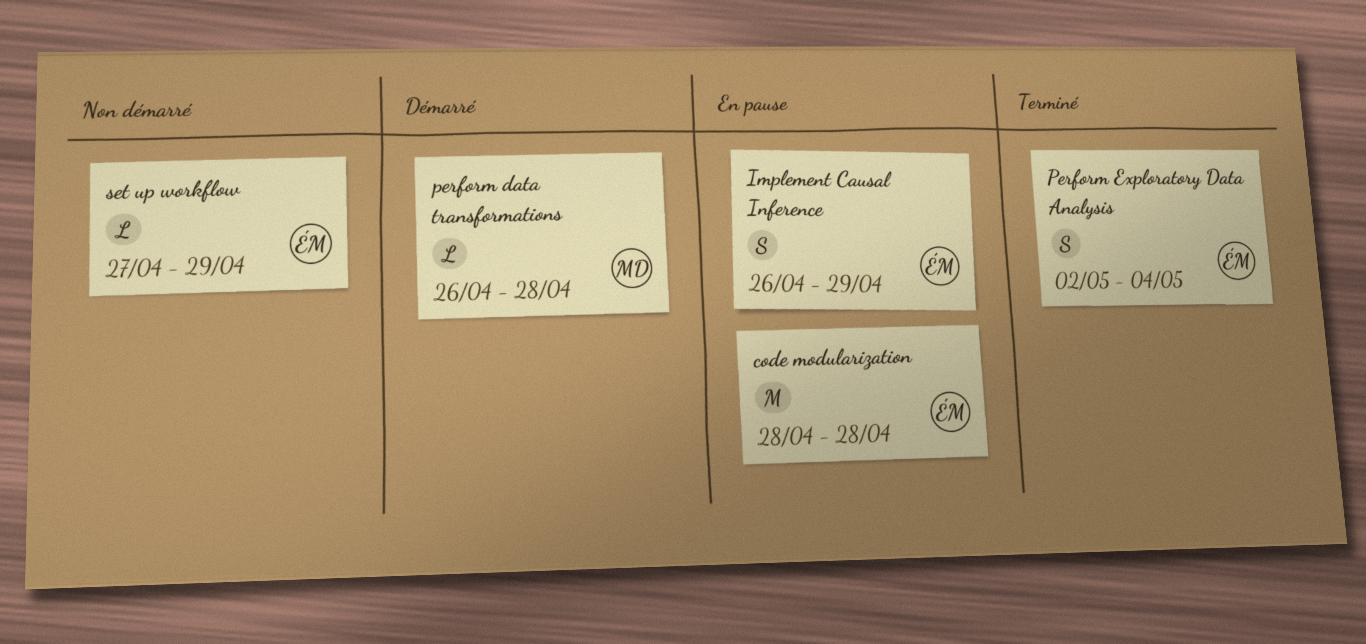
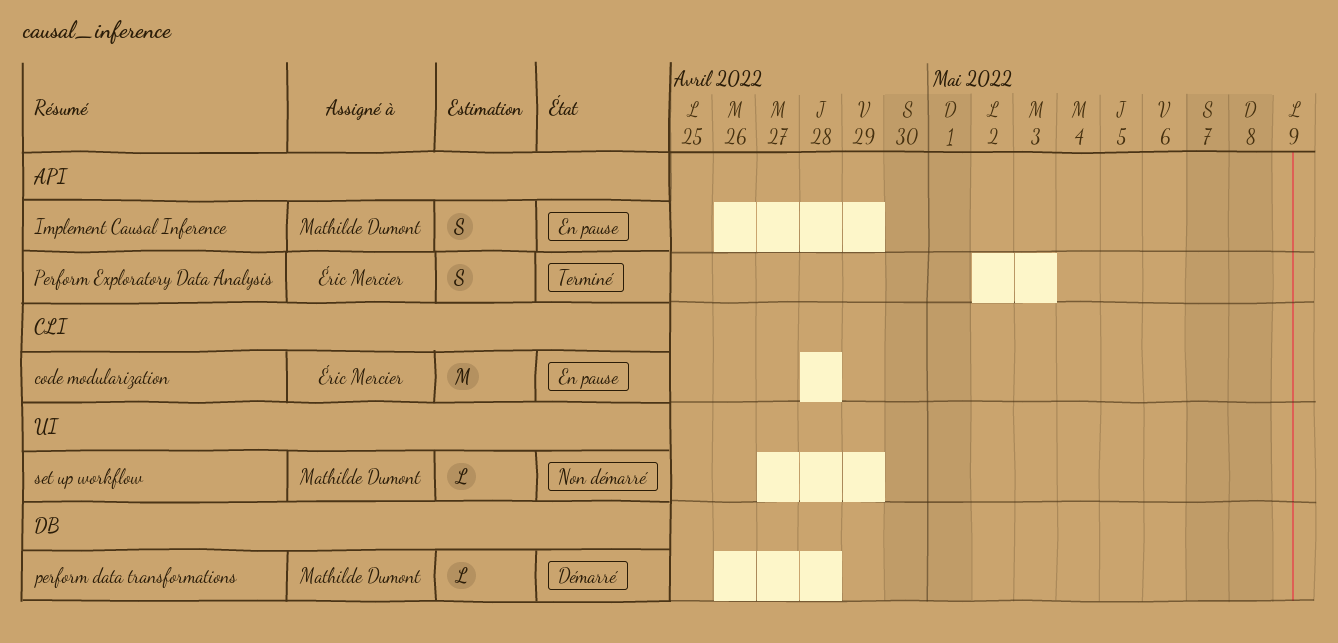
Implement Causal Inference, owner: Éric Mercier -> Mathilde Dumont
Perform Exploratory Data Analysis, due: May 4 -> May 3
set up workflow, owner: Éric Mercier -> Mathilde Dumont

